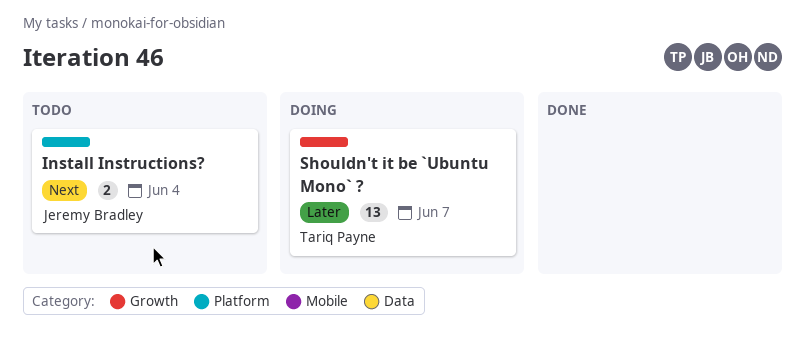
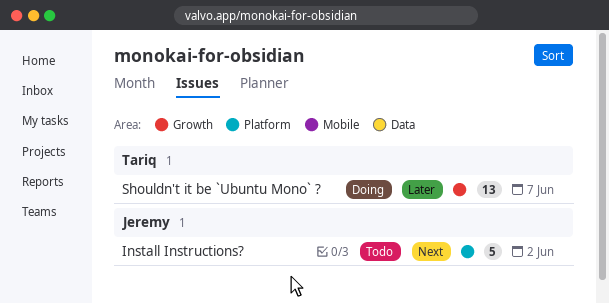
Install Instructions?, estimate: 2 -> 5
Install Instructions?, due: Jun 4 -> Jun 2

